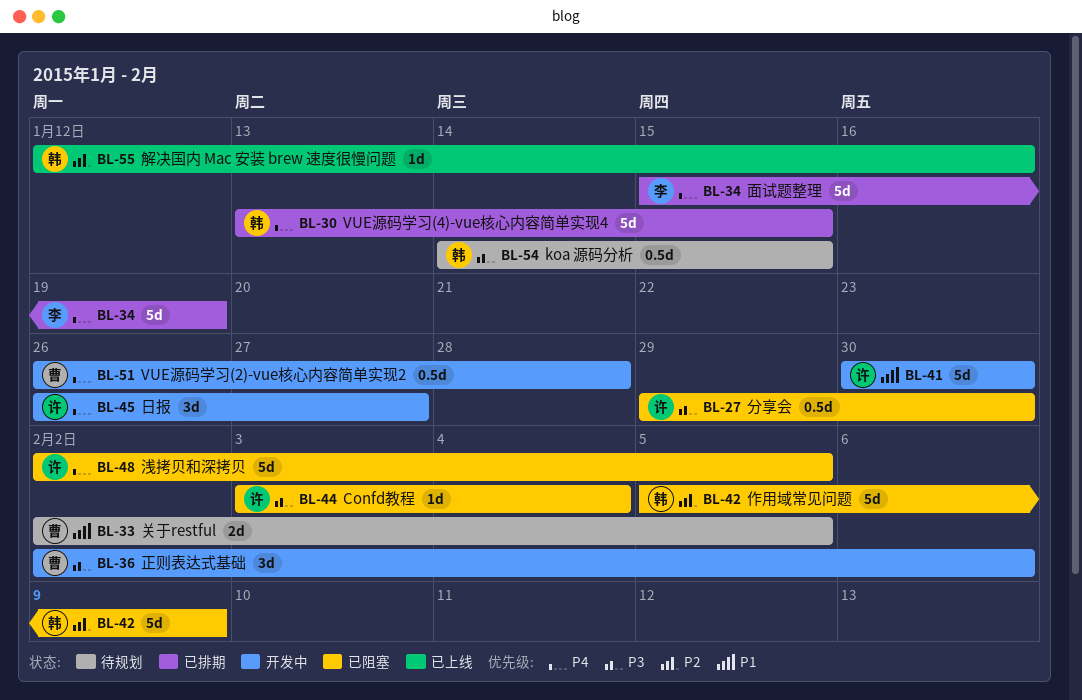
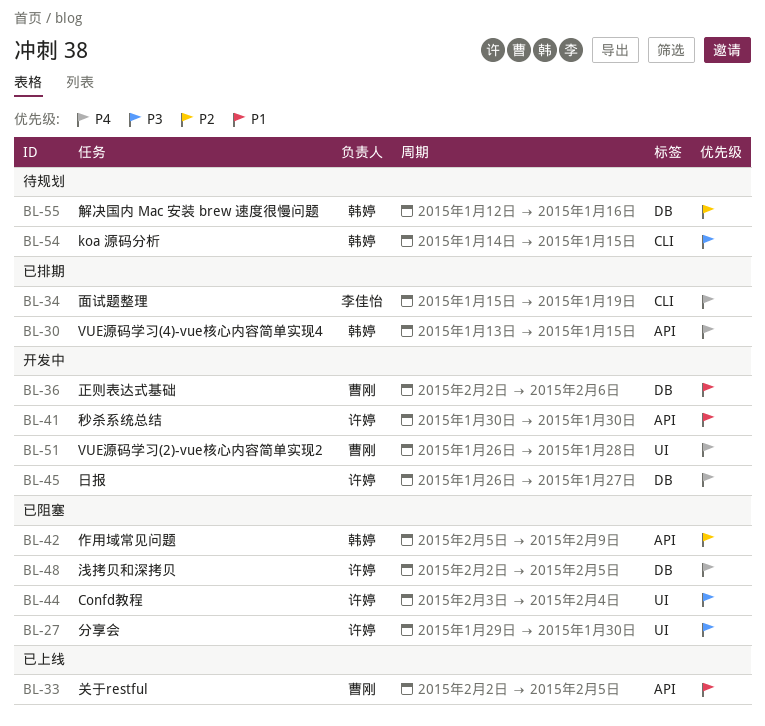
BL-33, status: 待规划 -> 已上线
BL-36, priority: P3 -> P1
BL-55, status: 已上线 -> 待规划

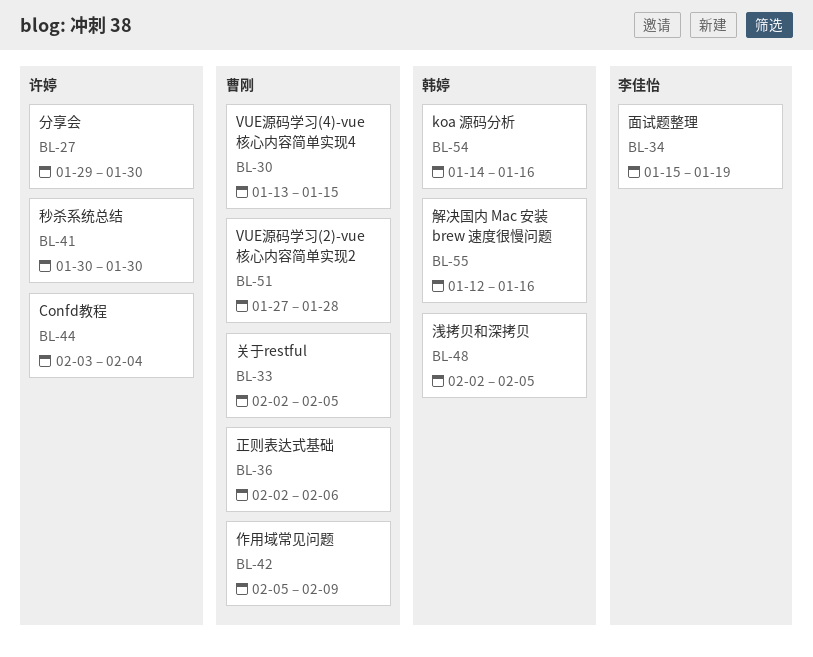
BL-30, owner: 韩婷 -> 曹刚
BL-42, owner: 韩婷 -> 曹刚
BL-45: present -> none
BL-48, owner: 许婷 -> 韩婷
BL-51, start: Jan 26 -> Jan 27
BL-54, due: Jan 15 -> Jan 16

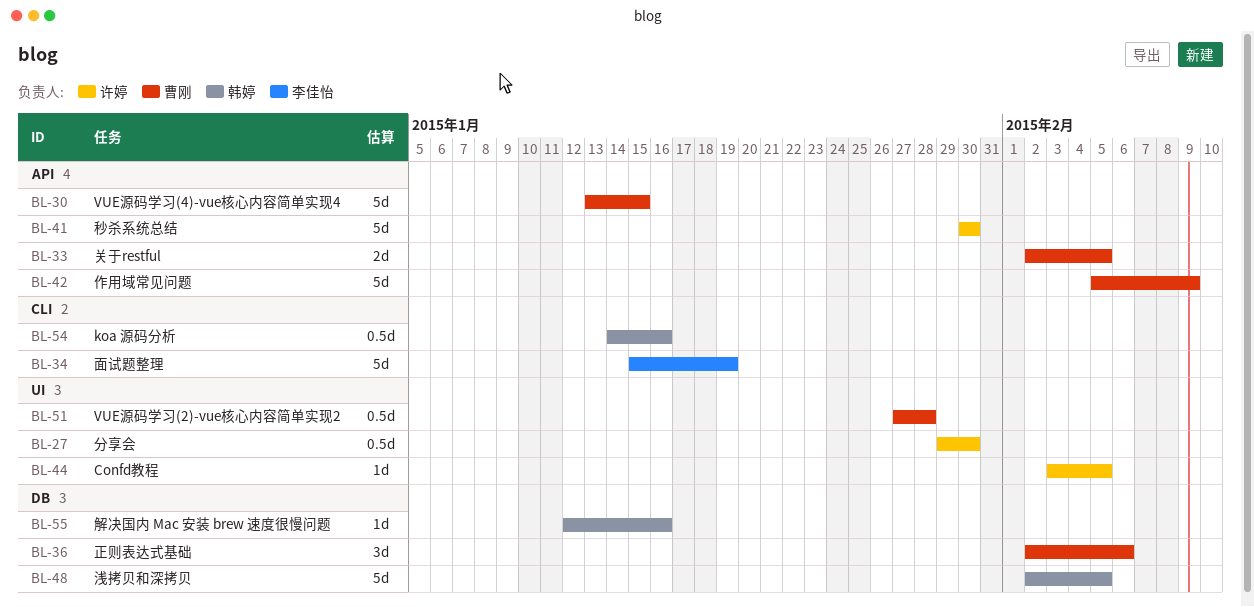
BL-44, due: Feb 4 -> Feb 5

